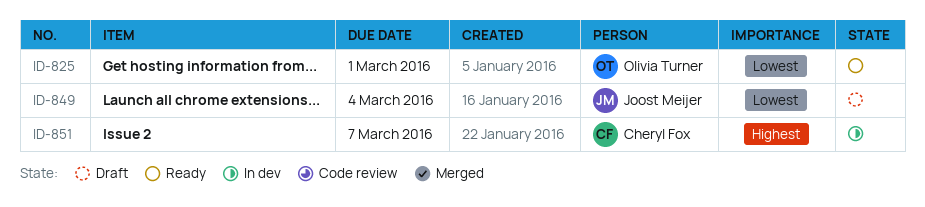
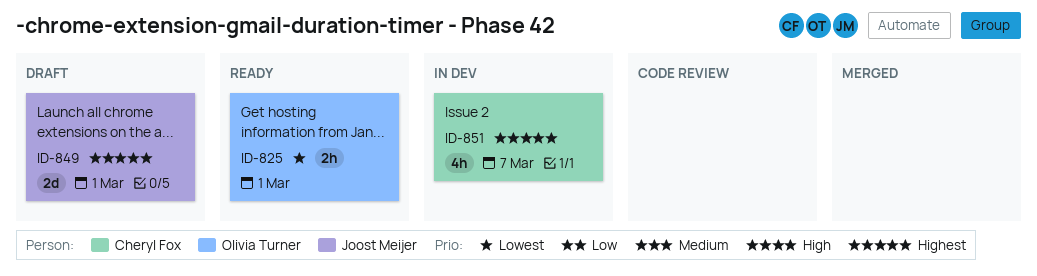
ID-849, priority: Lowest -> Highest
ID-849, due: Mar 4 -> Mar 1

